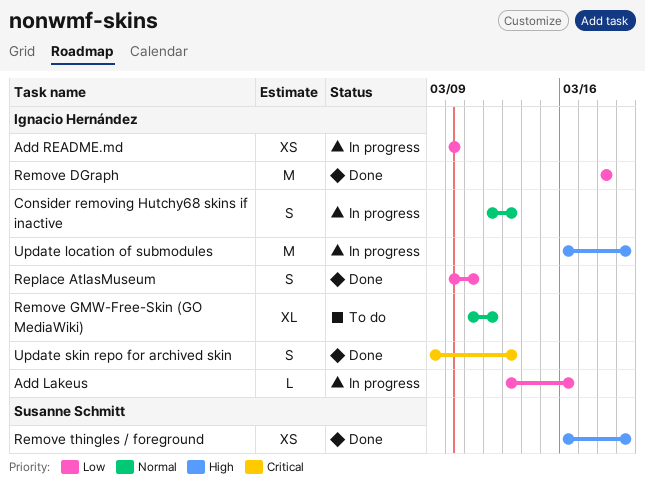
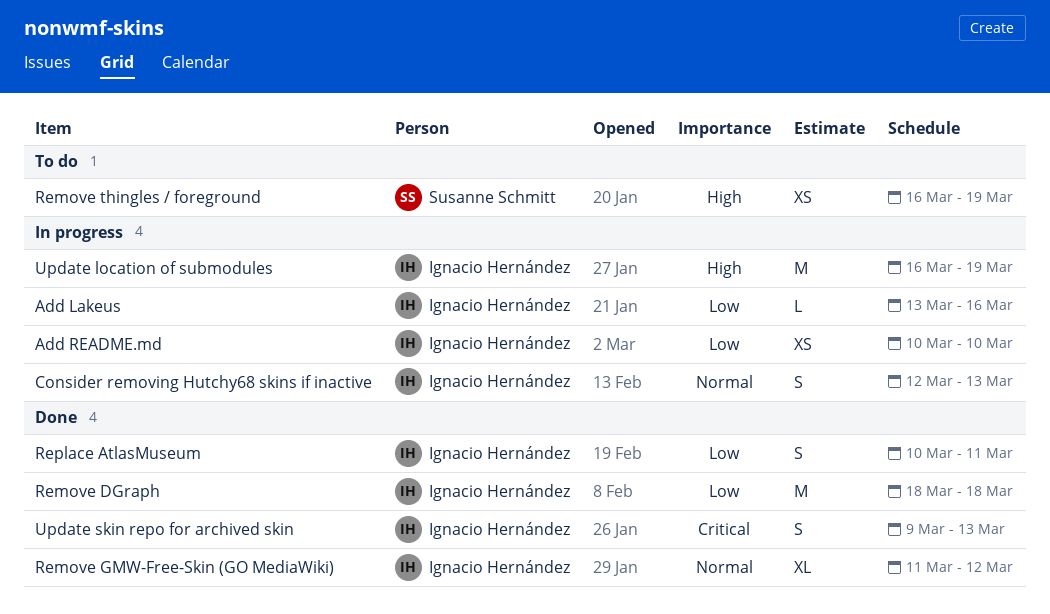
Remove GMW-Free-Skin (GO MediaWiki), status: To do -> Done
Remove thingles / foreground, status: Done -> To do

